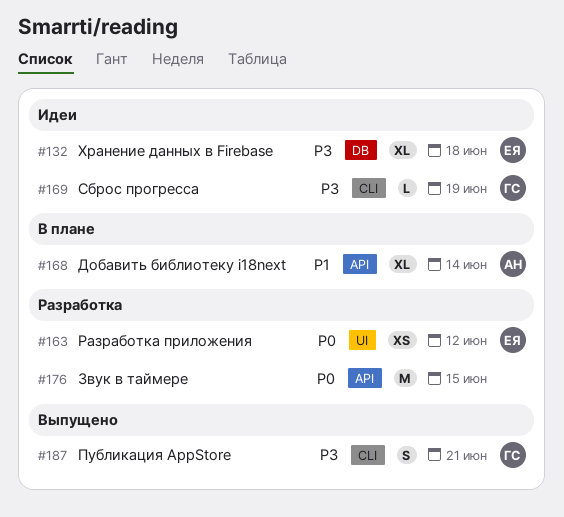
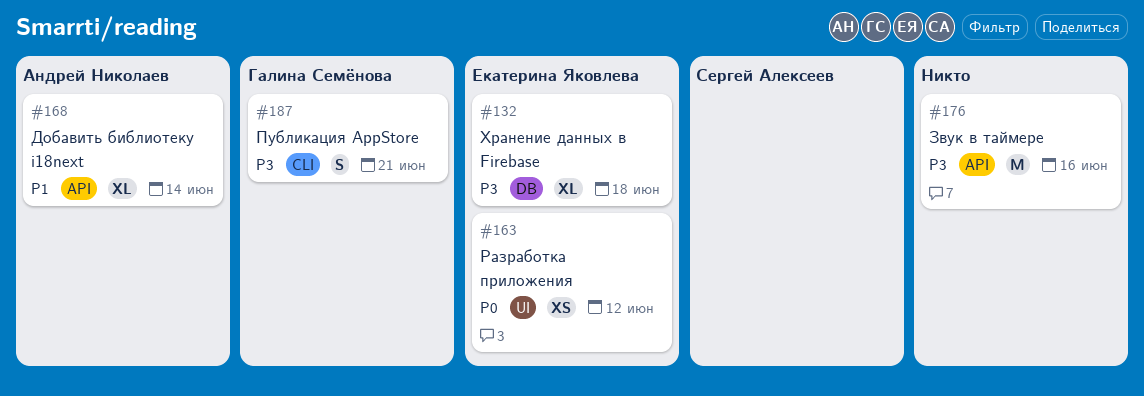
#169: present -> none
#176, priority: P0 -> P3
#176, due: Jun 15 -> Jun 16

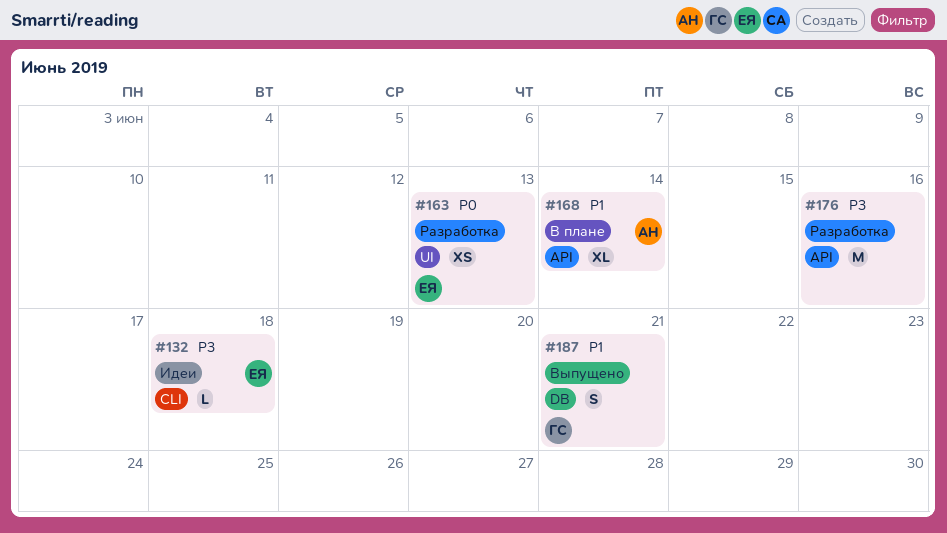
#132, label: DB -> CLI
#132, estimate: XL -> L
#163, due: Jun 12 -> Jun 13
#187, priority: P3 -> P1
#187, label: CLI -> DB

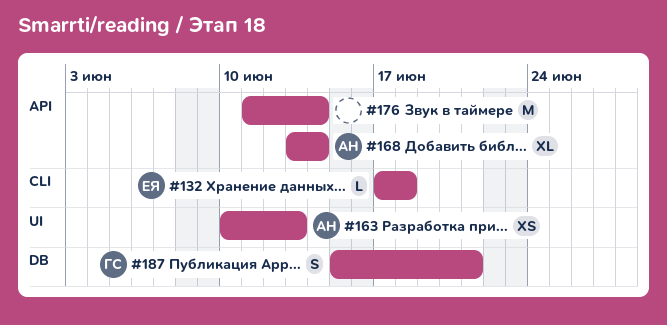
#163, owner: ЕЯ -> АН
#176, due: Jun 16 -> Jun 14

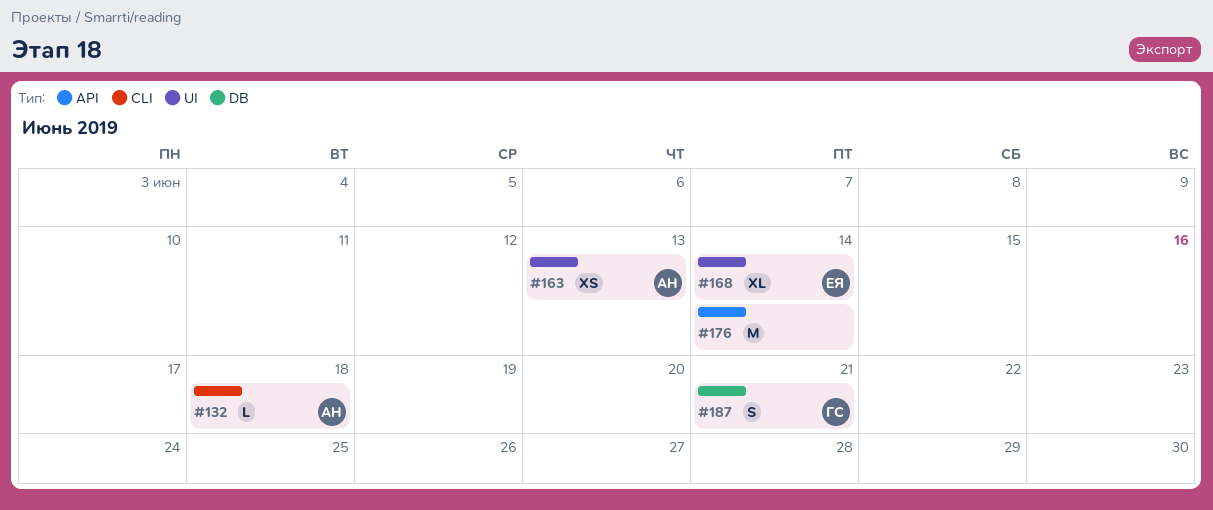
#132, owner: ЕЯ -> АН
#168, owner: АН -> ЕЯ
#168, label: API -> UI

